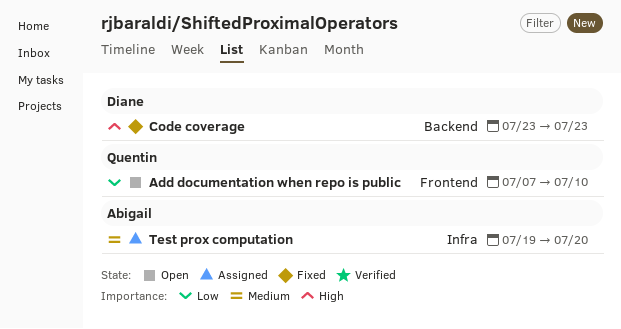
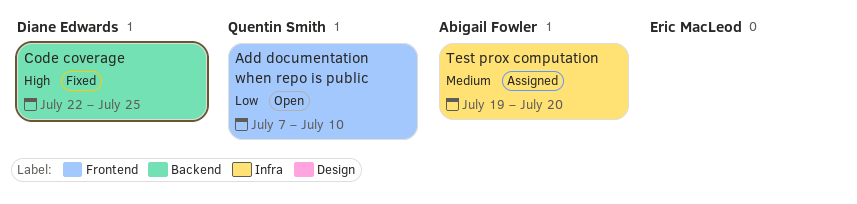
Code coverage, start: Jul 23 -> Jul 22
Code coverage, due: Jul 23 -> Jul 25

